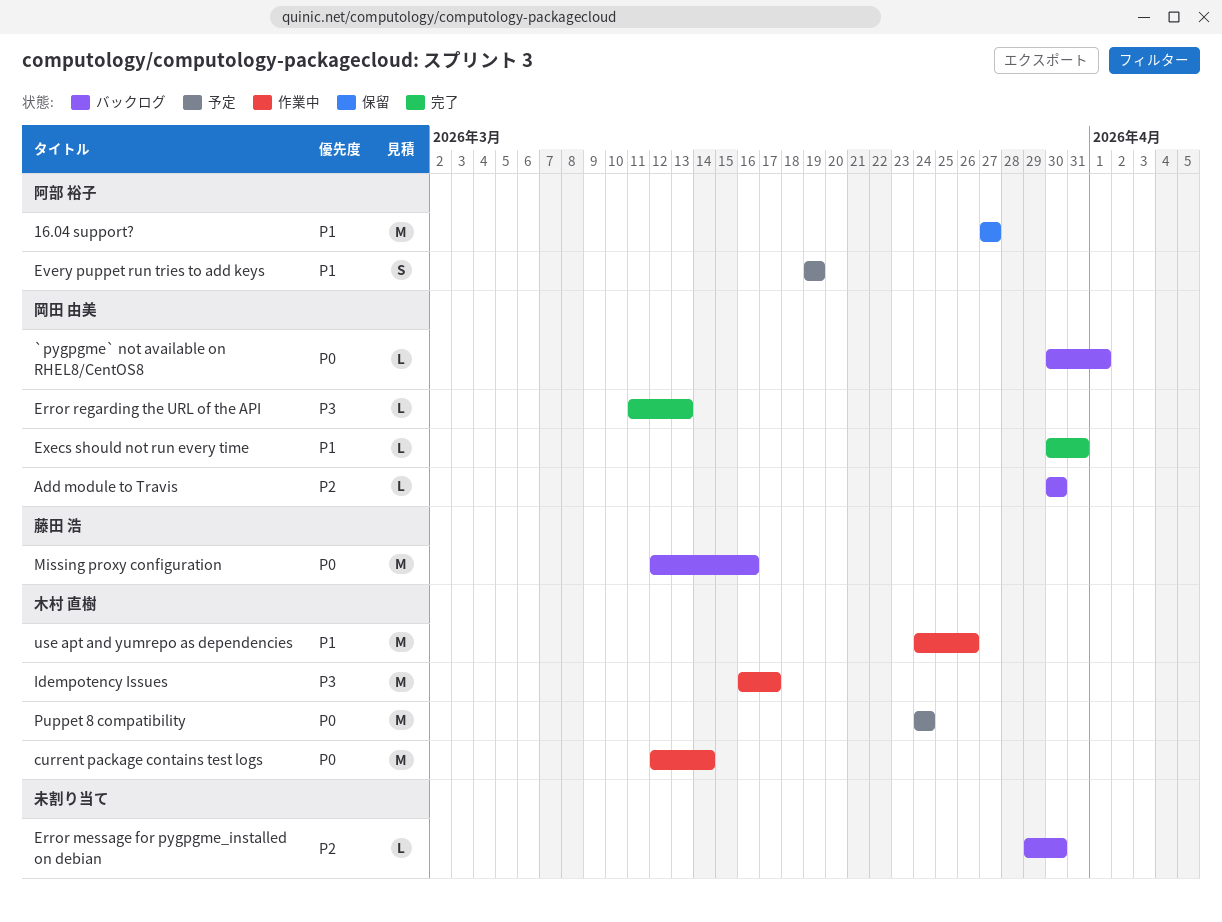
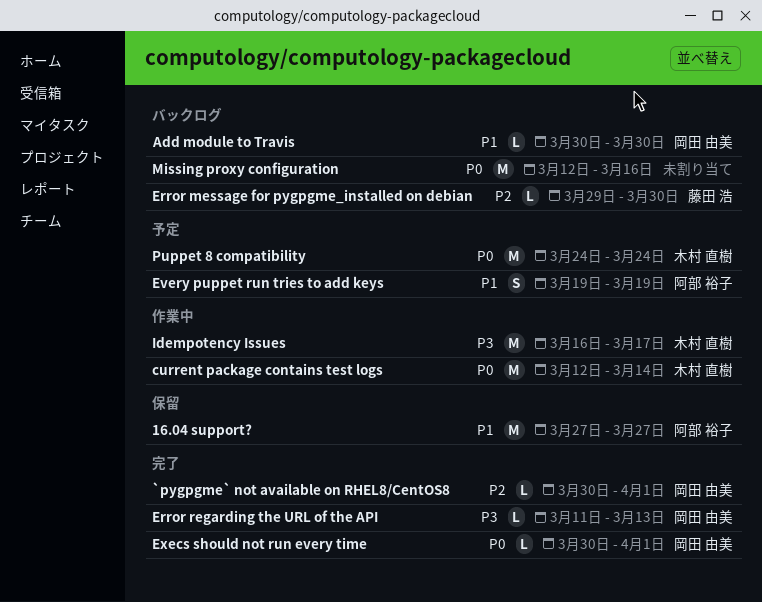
`pygpgme` not available on RHEL8/CentOS8, status: バックログ -> 完了
`pygpgme` not available on RHEL8/CentOS8, priority: P0 -> P2
Add module to Travis, priority: P2 -> P1
Error message for pygpgme_installed on debian, owner: none -> 藤田 浩
Execs should not run every time, priority: P1 -> P0
Execs should not run every time, due: Mar 31 -> Apr 1
Missing proxy configuration, owner: 藤田 浩 -> none
use apt and yumrepo as dependencies: present -> none

